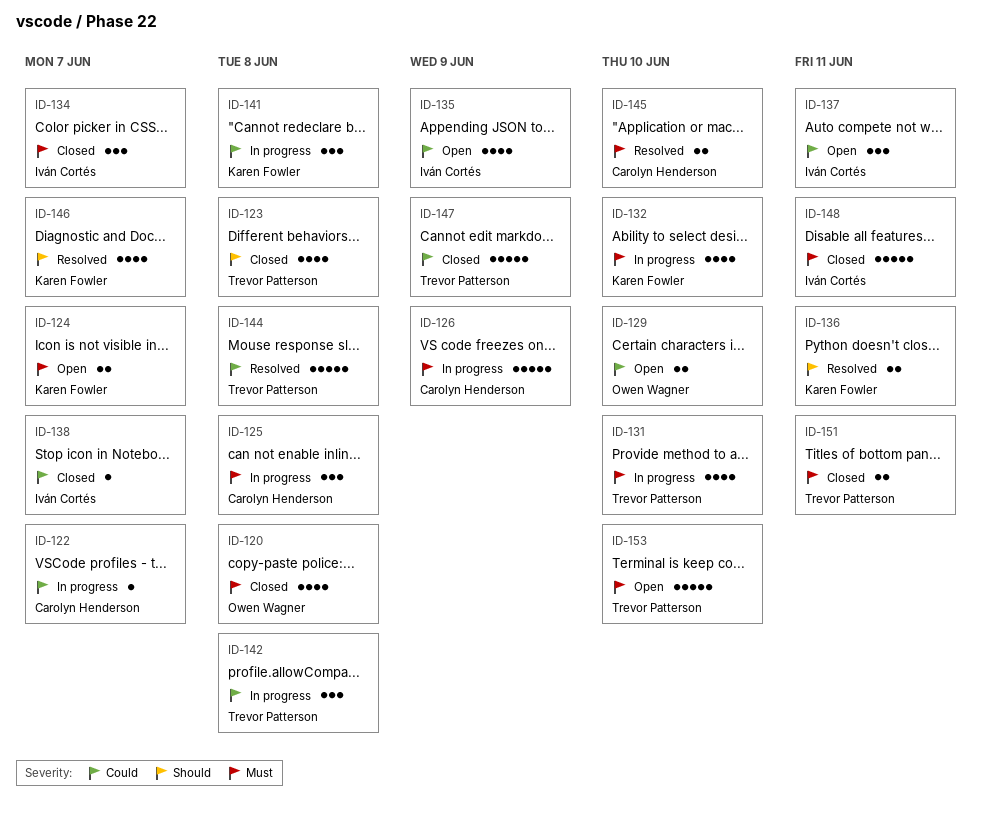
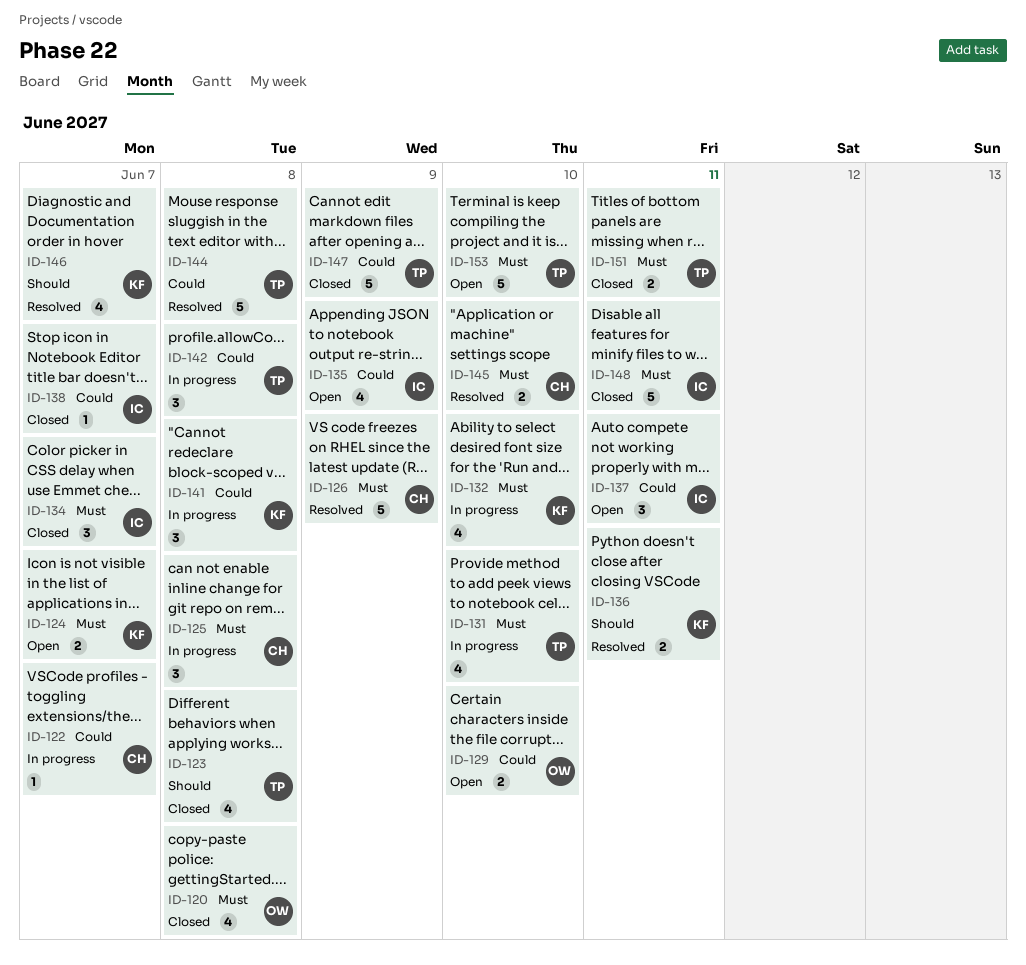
ID-126, status: In progress -> Resolved

